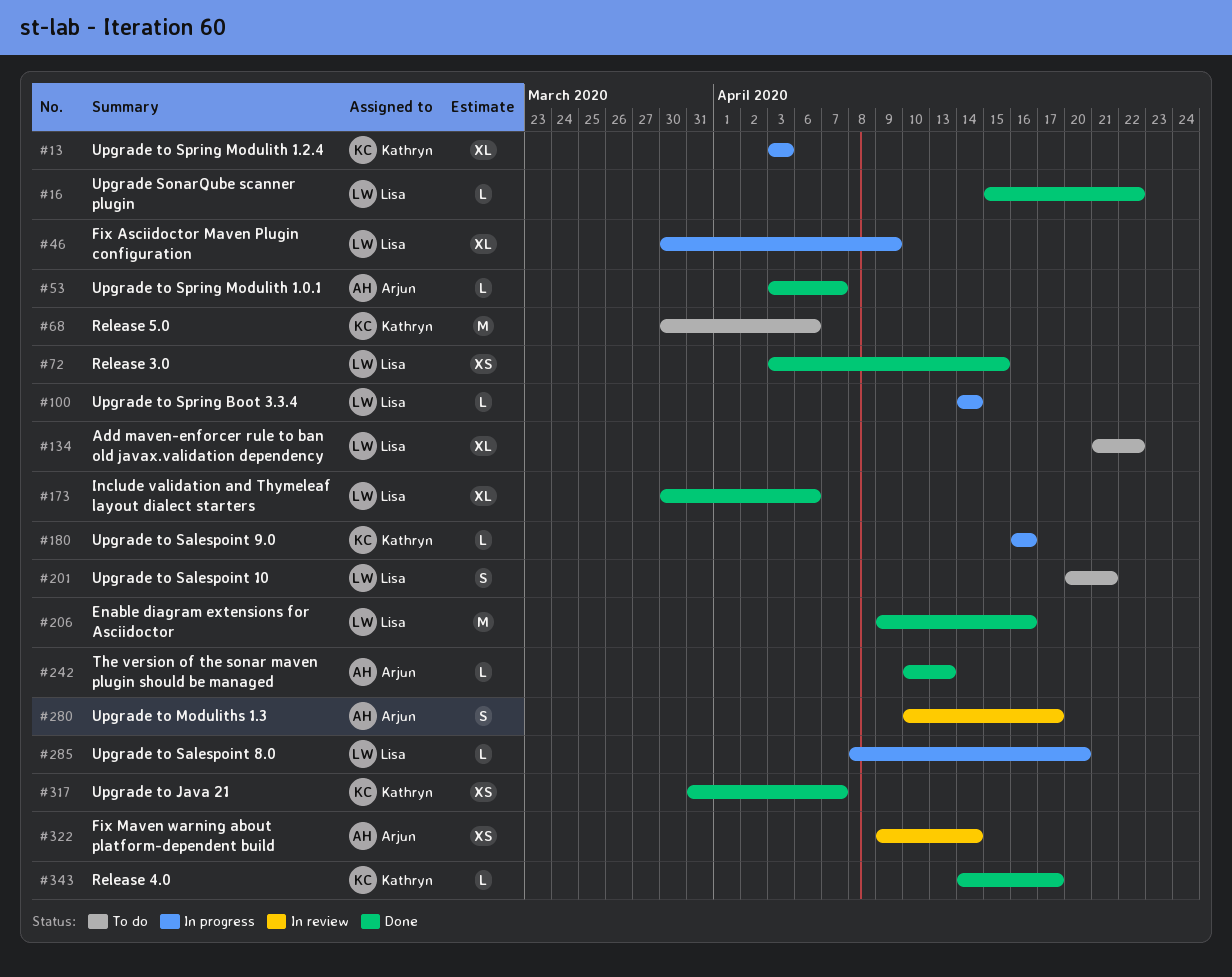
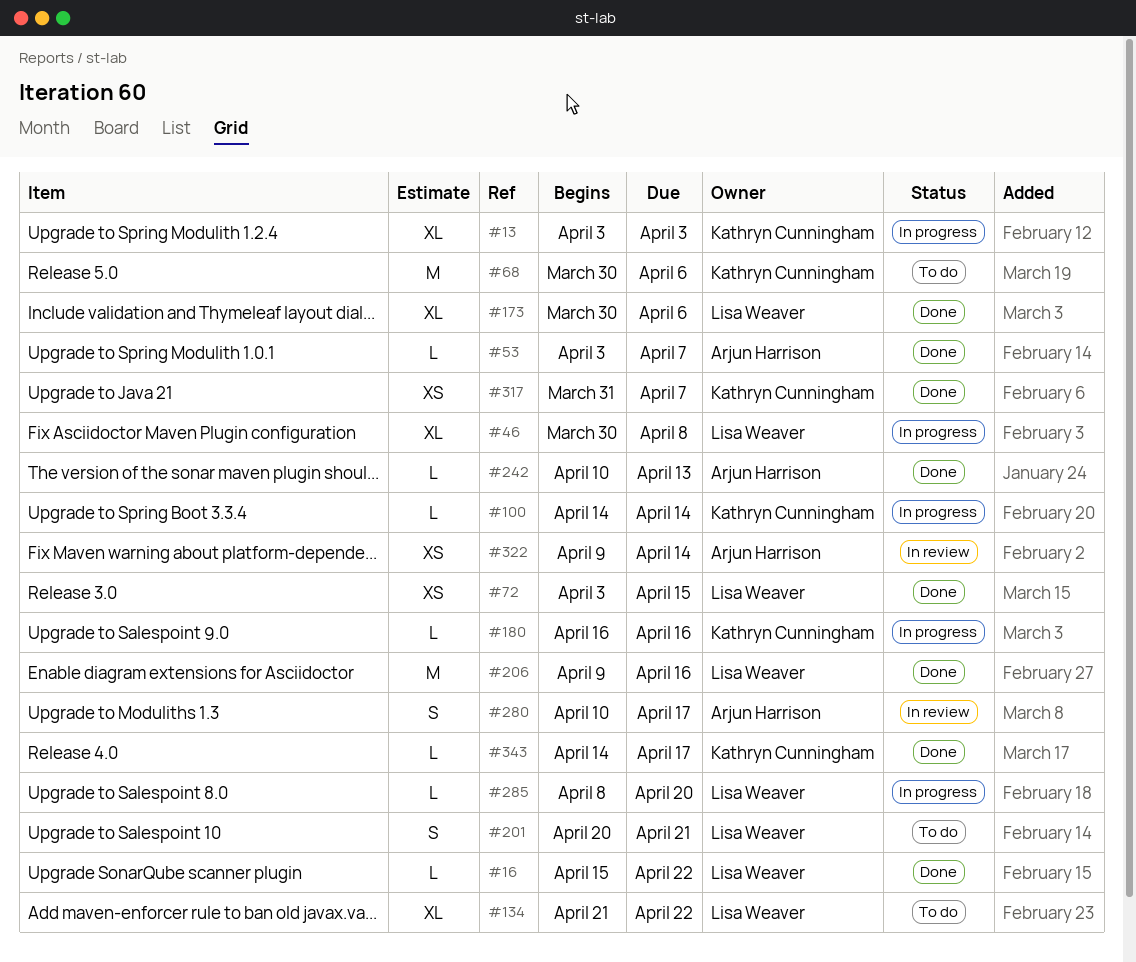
#46, due: Apr 9 -> Apr 8
#100, owner: Lisa Weaver -> Kathryn Cunningham

